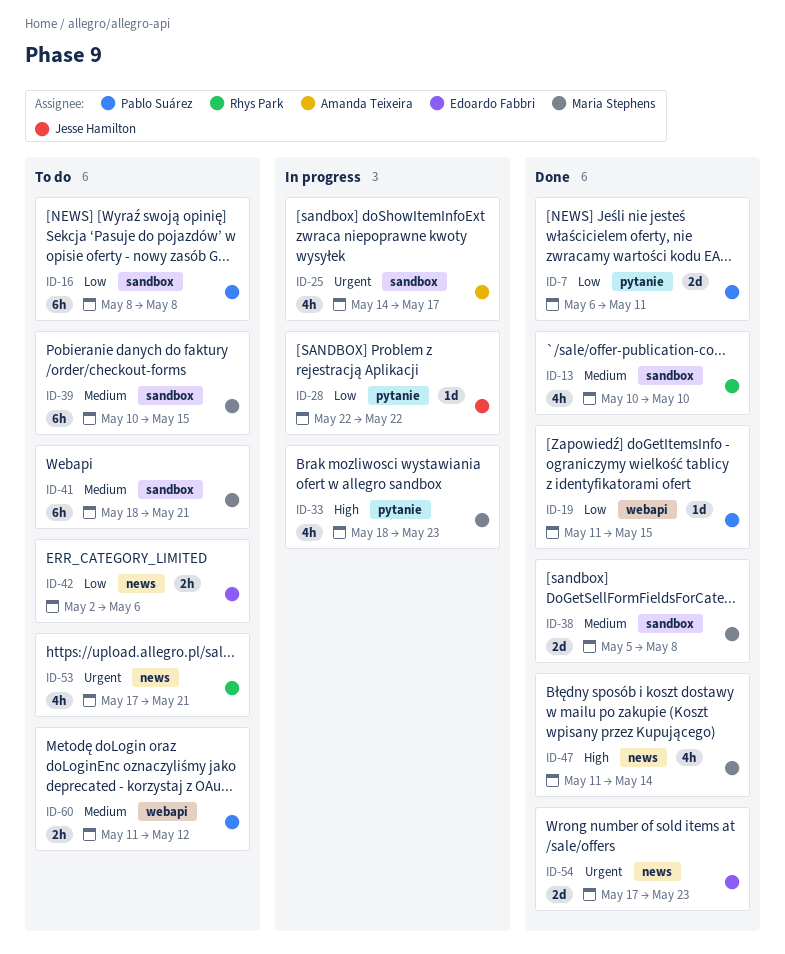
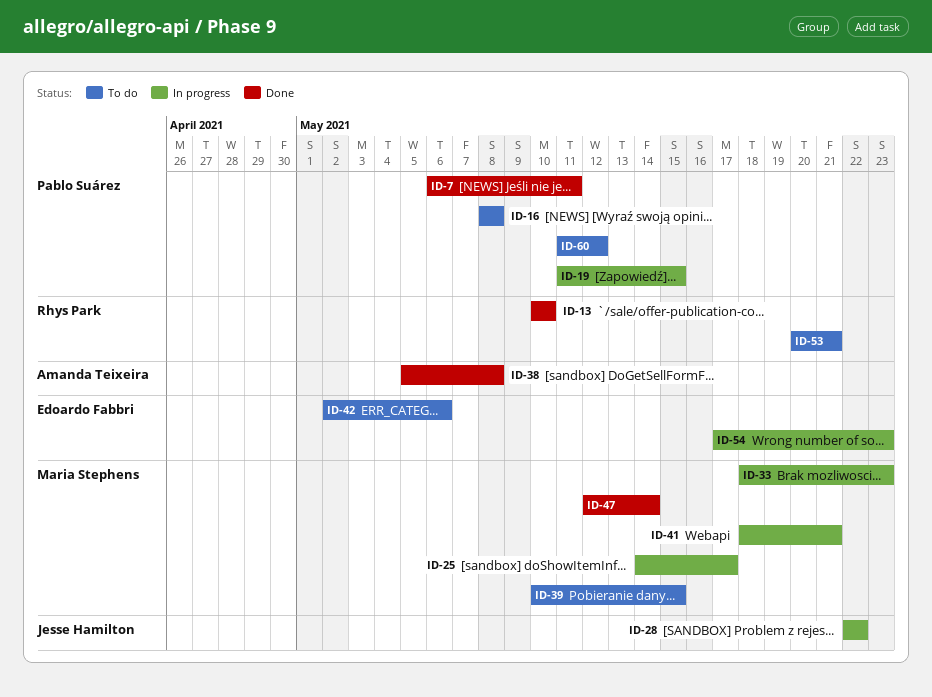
ID-19, status: Done -> In progress
ID-25, owner: Amanda Teixeira -> Maria Stephens
ID-38, owner: Maria Stephens -> Amanda Teixeira
ID-41, status: To do -> In progress
ID-47, start: May 11 -> May 12
ID-53, start: May 17 -> May 20
ID-54, status: Done -> In progress

